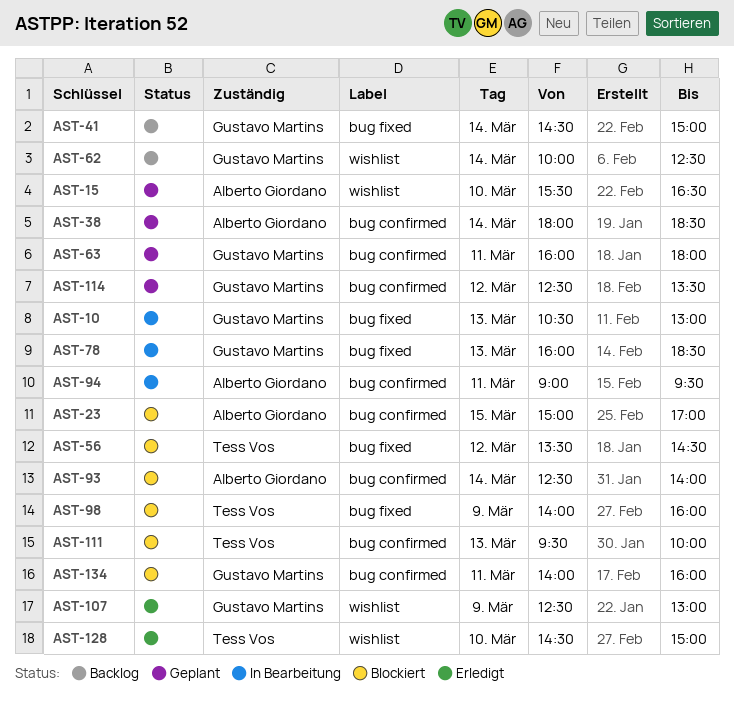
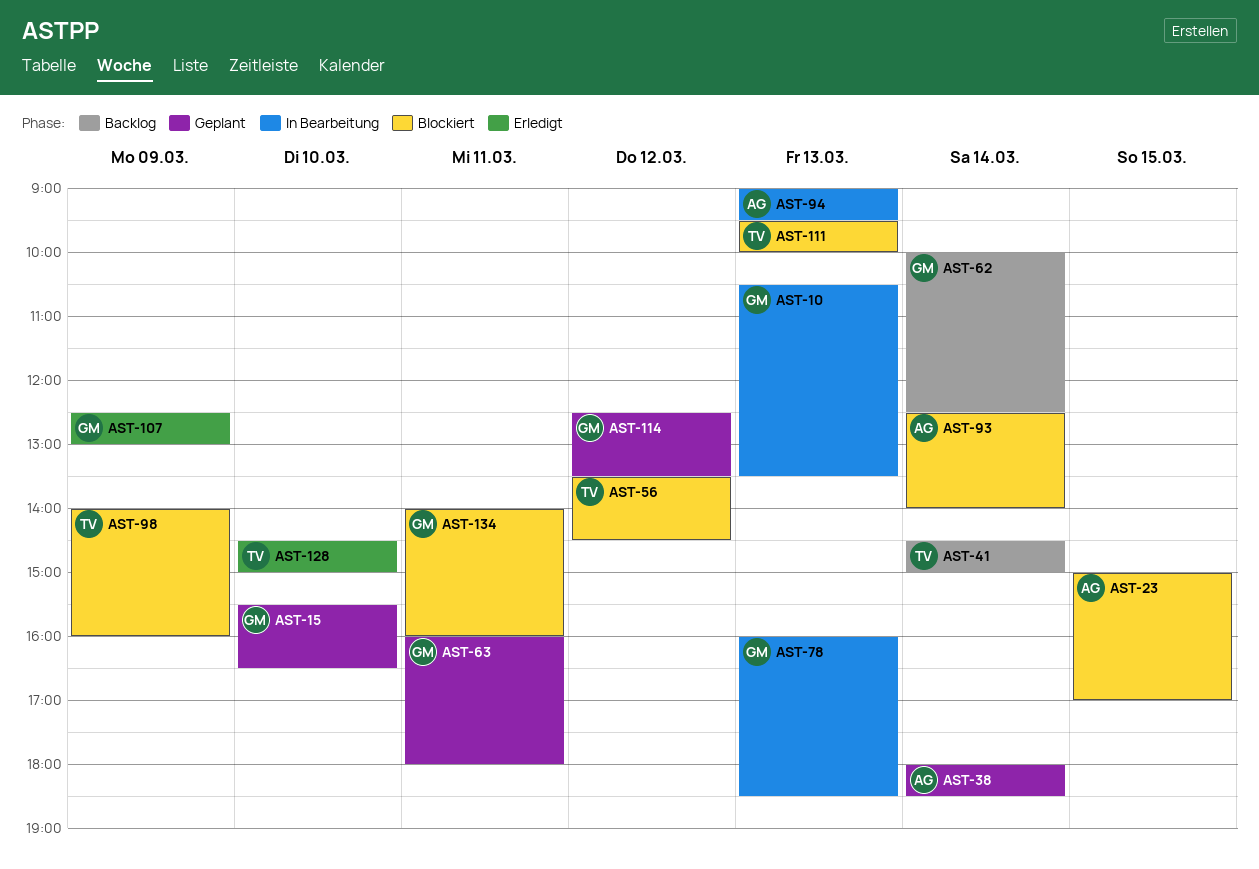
AST-10, ends: 13:00 -> 13:30
AST-15, owner: Alberto Giordano -> Gustavo Martins
AST-41, owner: Gustavo Martins -> Tess Vos
AST-94, day: Mar 11 -> Mar 13

